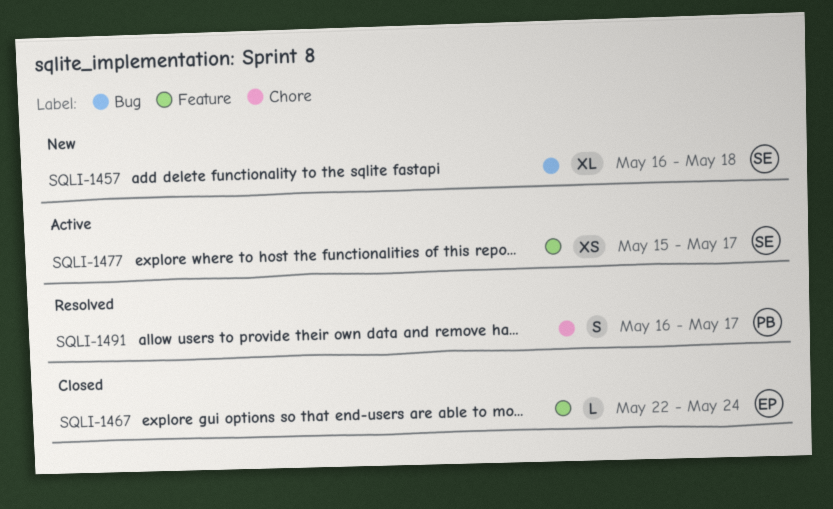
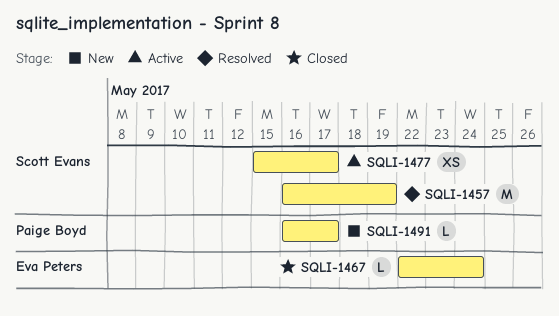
SQLI-1457, status: New -> Resolved
SQLI-1457, estimate: XL -> M
SQLI-1457, due: May 18 -> May 19
SQLI-1491, status: Resolved -> New
SQLI-1491, estimate: S -> L

